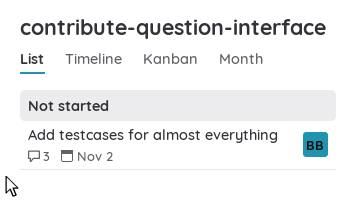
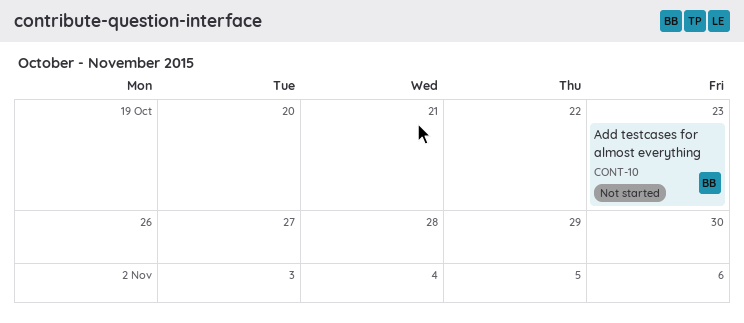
Add testcases for almost everything, due: Nov 2 -> Oct 23

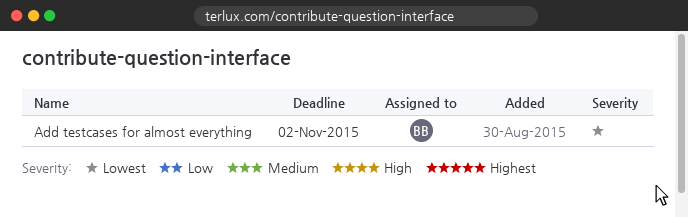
Add testcases for almost everything, due: Oct 23 -> Nov 2

